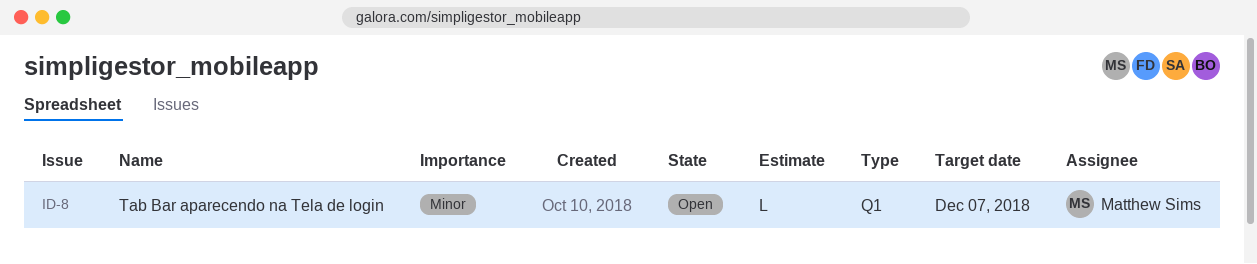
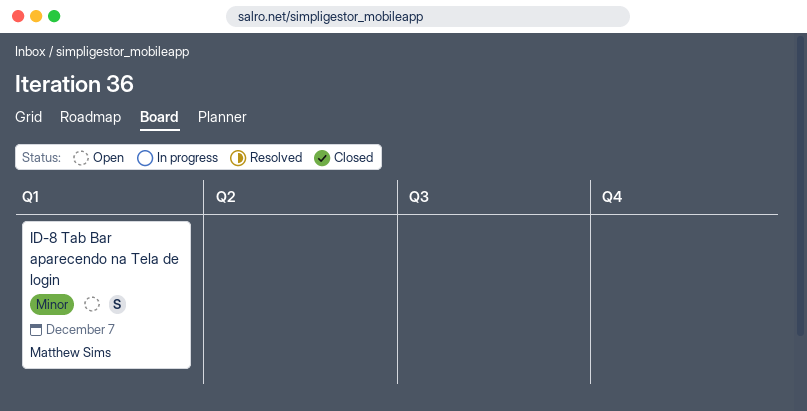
ID-8, estimate: L -> S

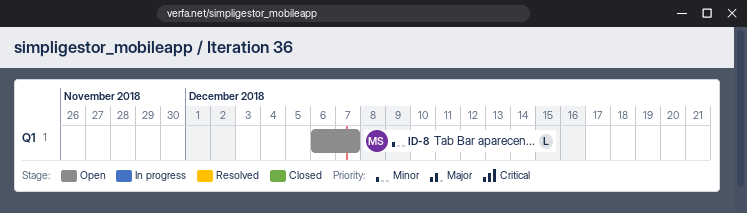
ID-8, estimate: S -> L

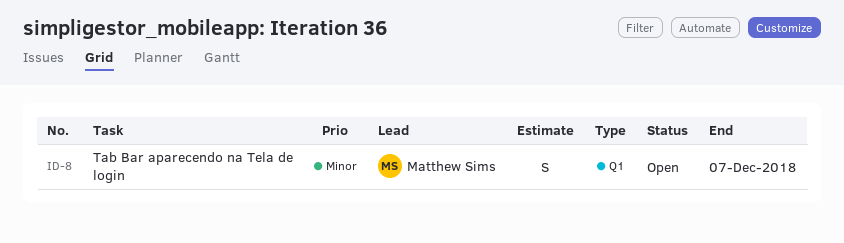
ID-8, estimate: L -> S

